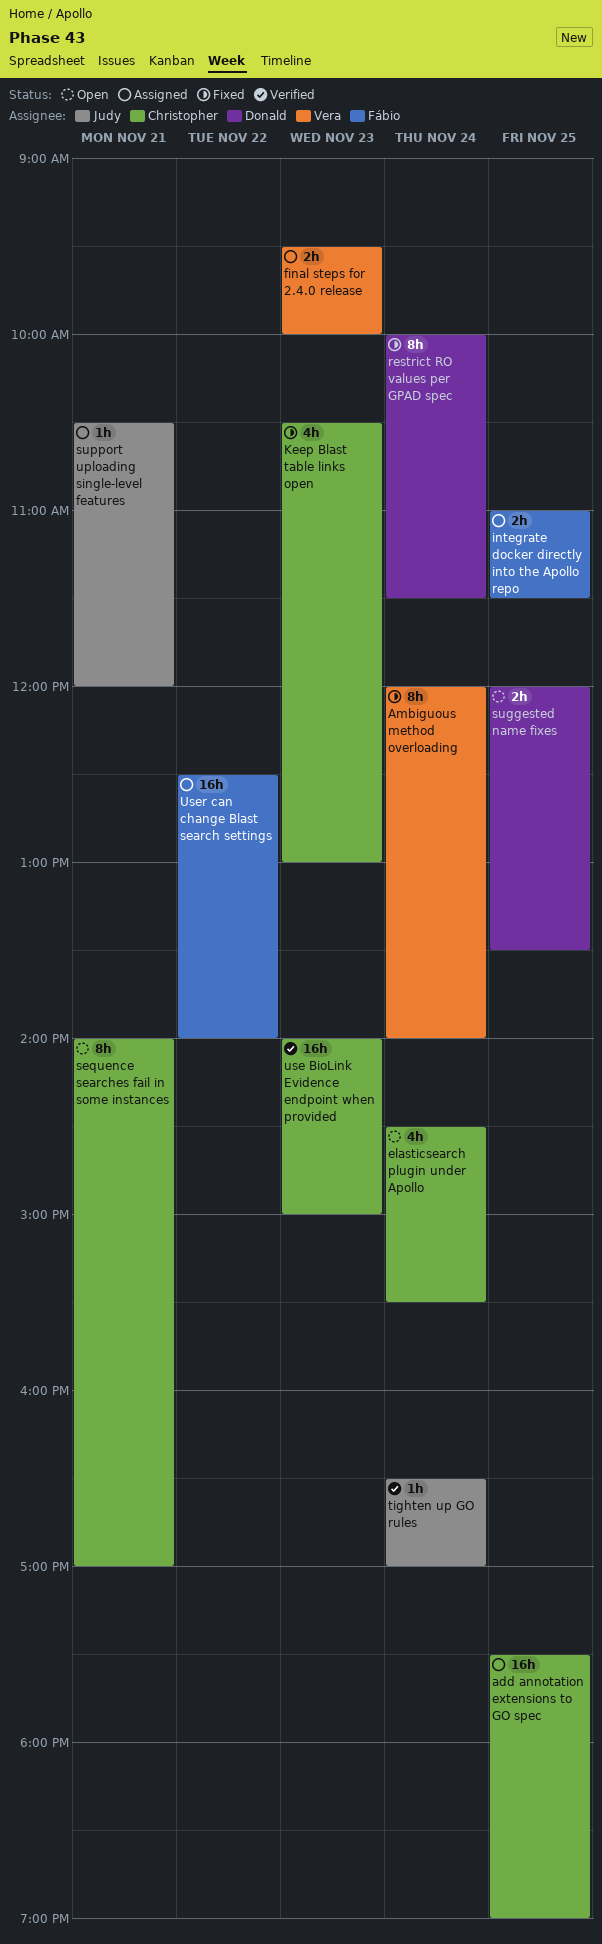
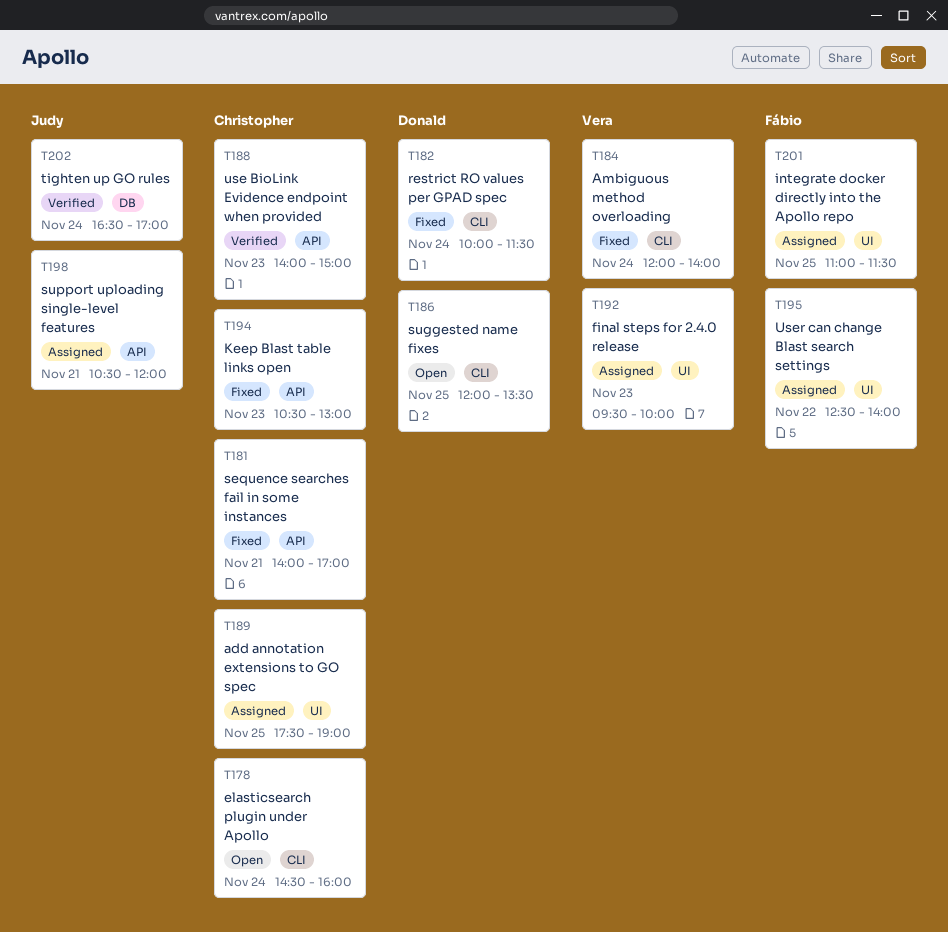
elasticsearch plugin under Apollo, ends: 15:30 -> 16:00
sequence searches fail in some instances, status: Open -> Fixed

